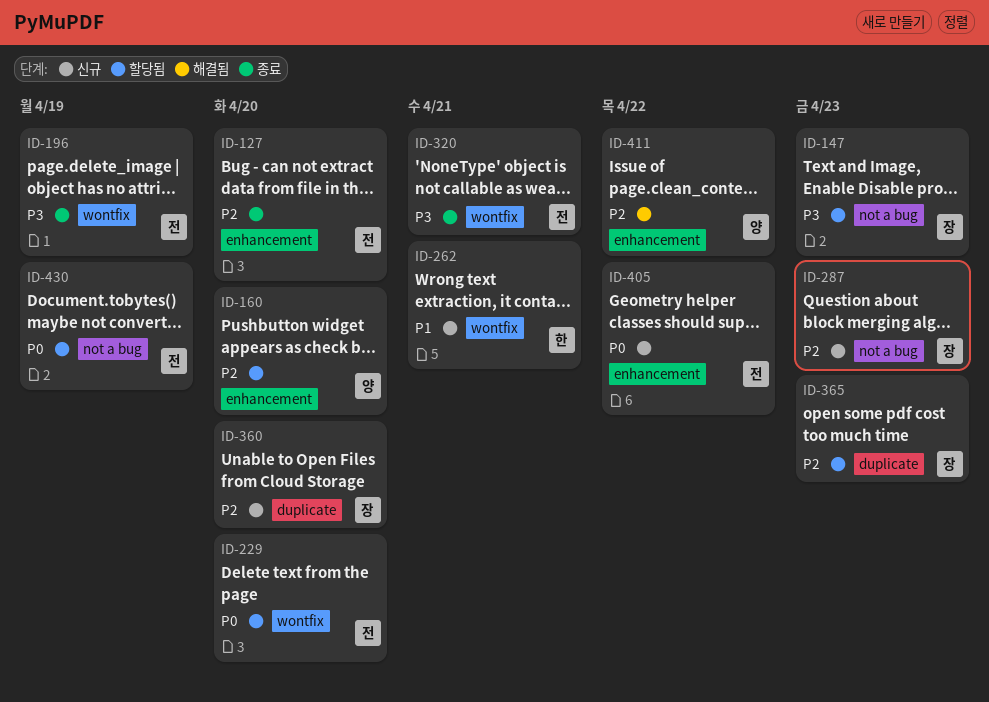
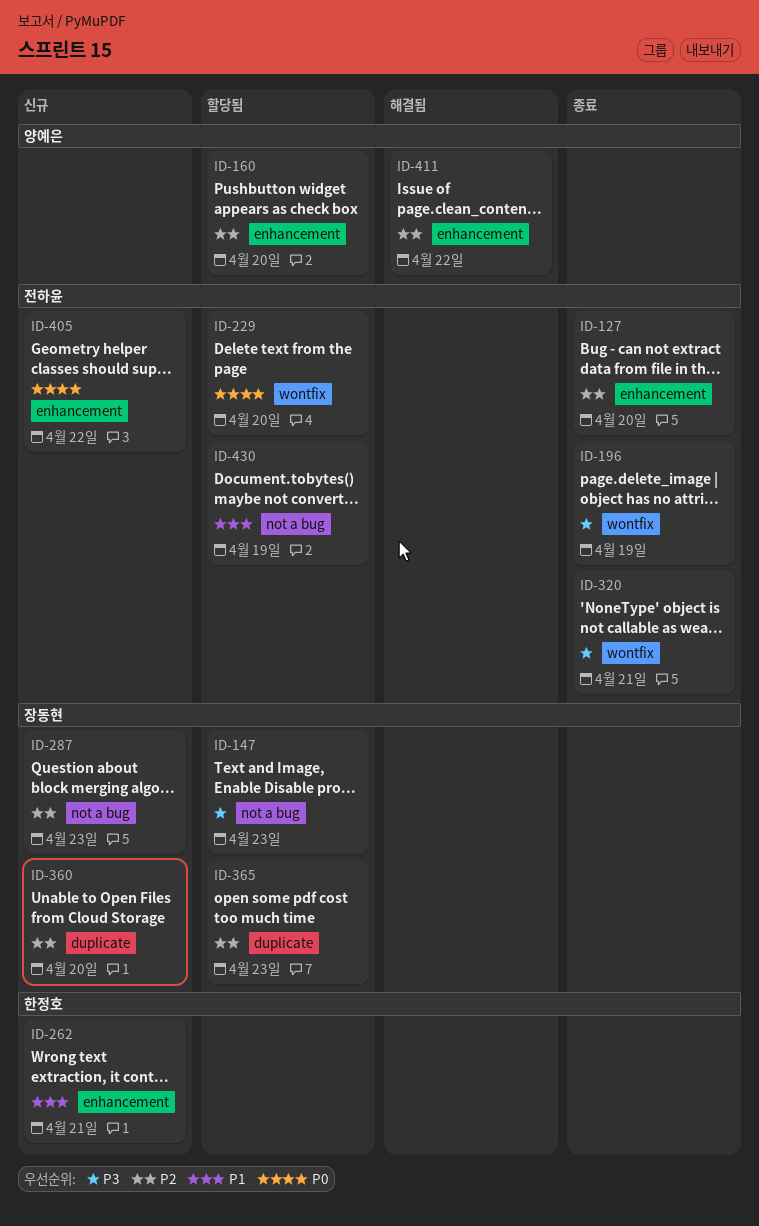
ID-262, label: wontfix -> enhancement
ID-430, priority: P0 -> P1

